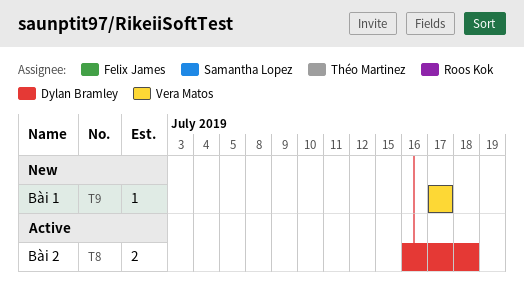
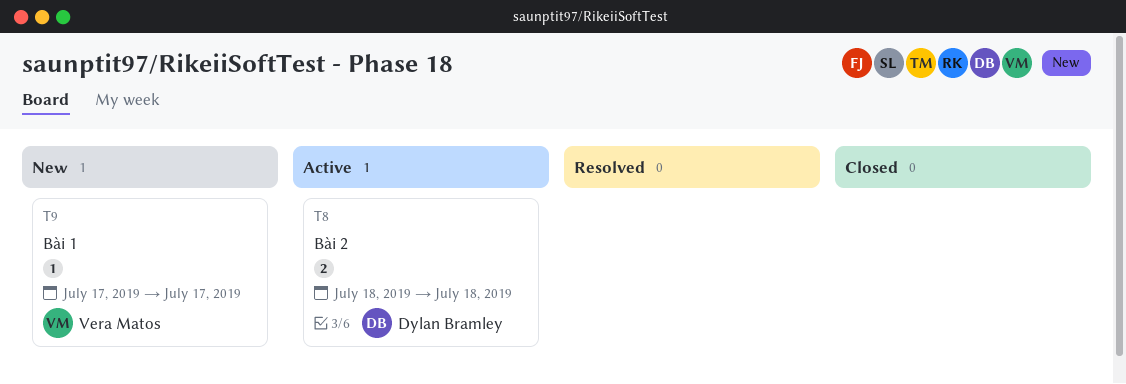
T8, start: Jul 16 -> Jul 18

